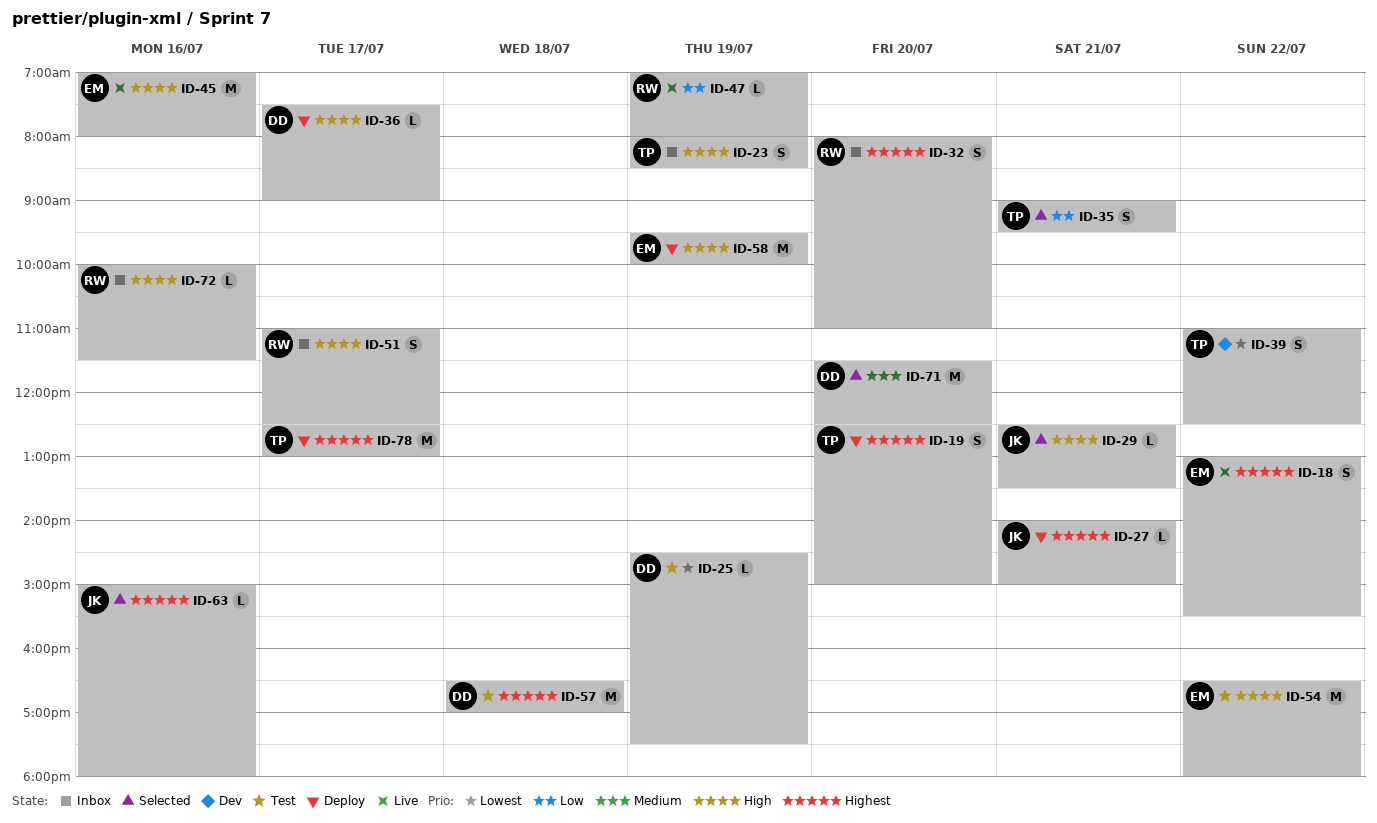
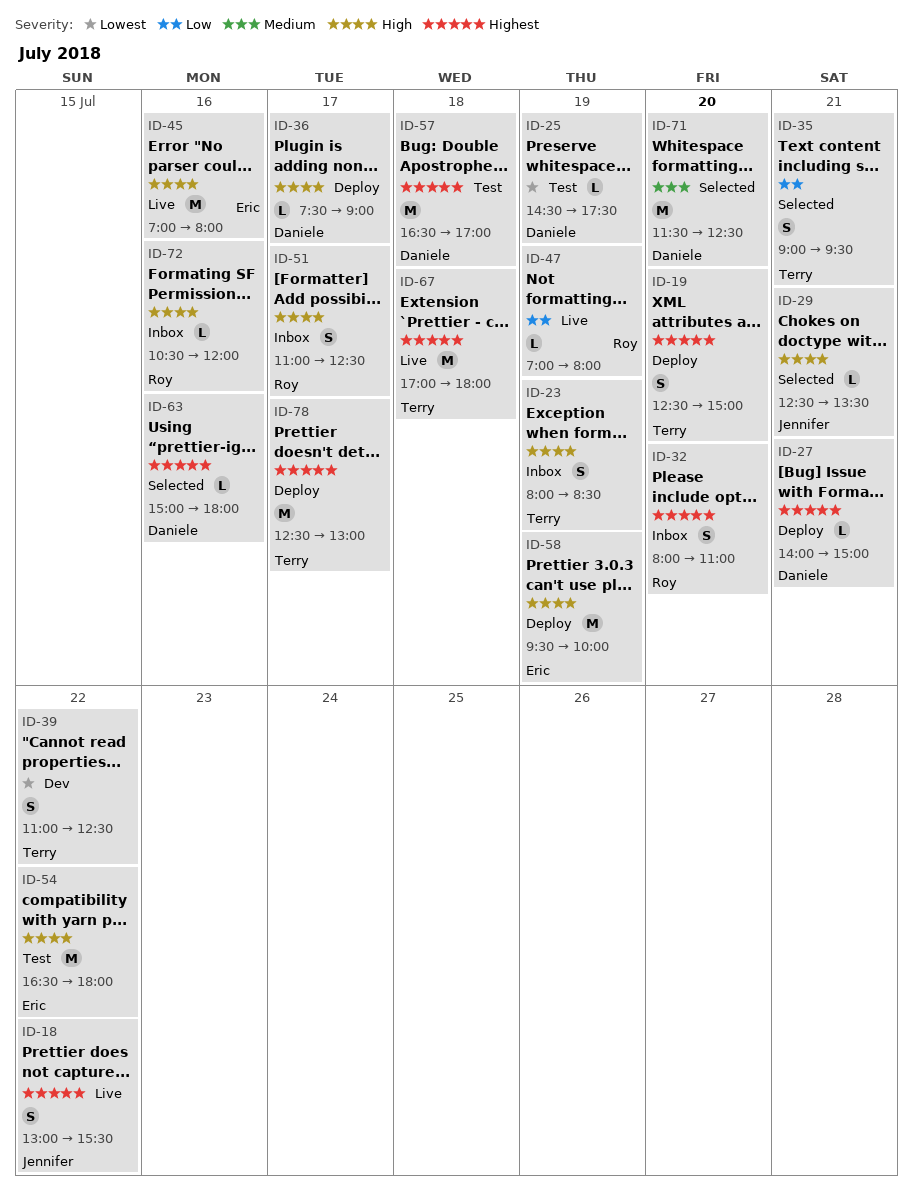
ID-18, owner: Eric -> Jennifer
ID-27, owner: Jennifer -> Daniele
ID-63, owner: Jennifer -> Daniele
ID-67: none -> present
ID-72, begins: 10:00 -> 10:30
ID-72, ends: 11:30 -> 12:00

